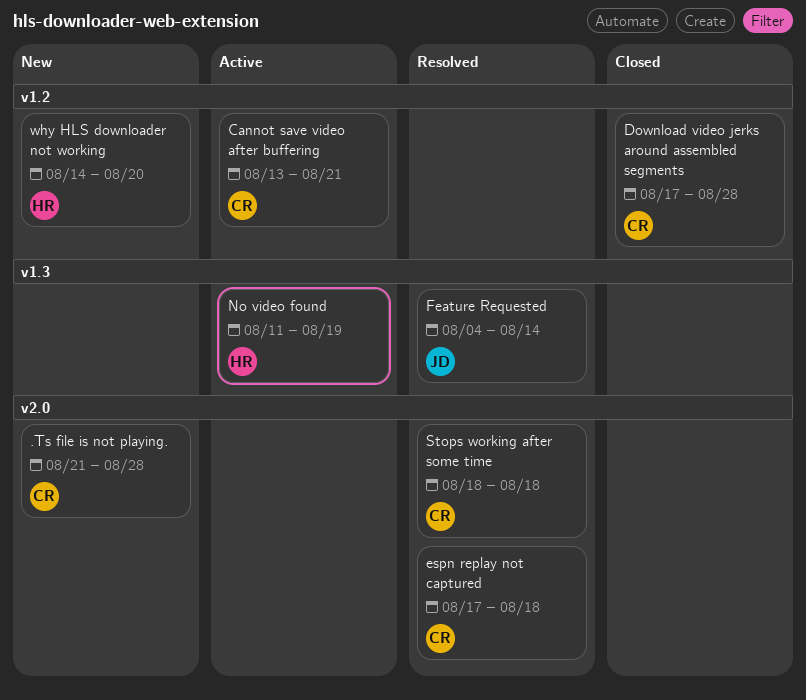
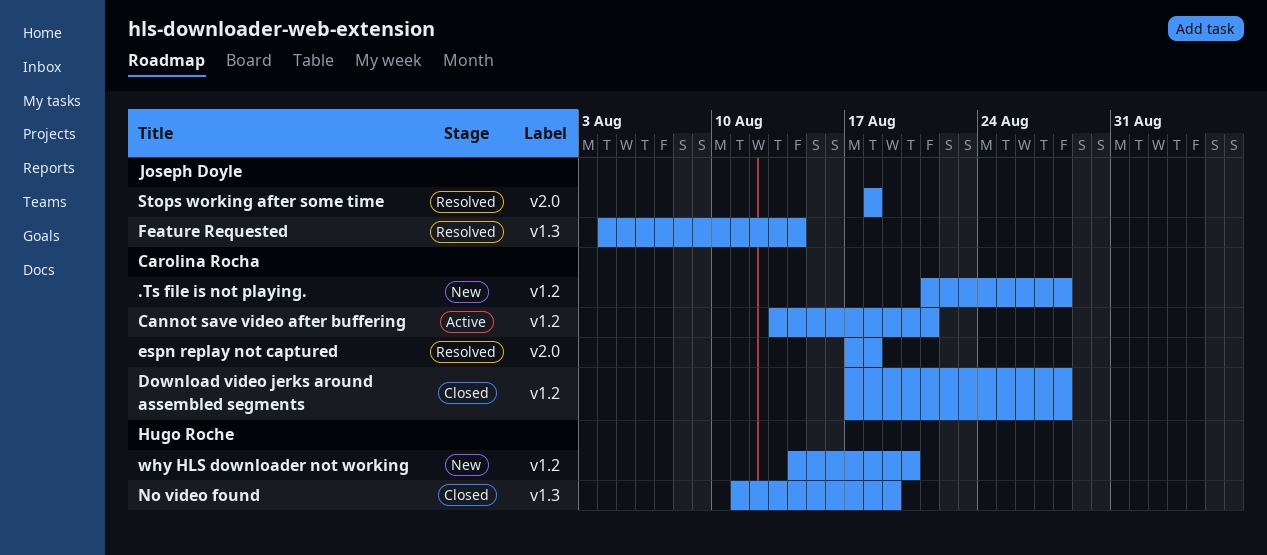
.Ts file is not playing., label: v2.0 -> v1.2
No video found, status: Active -> Closed
Stops working after some time, owner: Carolina Rocha -> Joseph Doyle

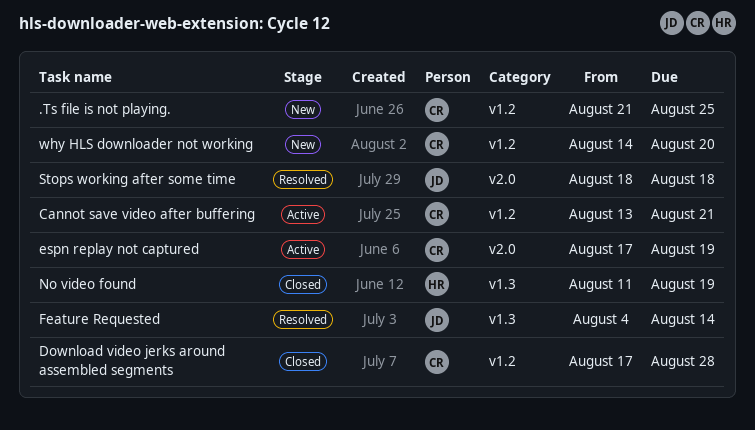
.Ts file is not playing., due: Aug 28 -> Aug 25
espn replay not captured, status: Resolved -> Active
espn replay not captured, due: Aug 18 -> Aug 19
why HLS downloader not working, owner: Hugo Roche -> Carolina Rocha

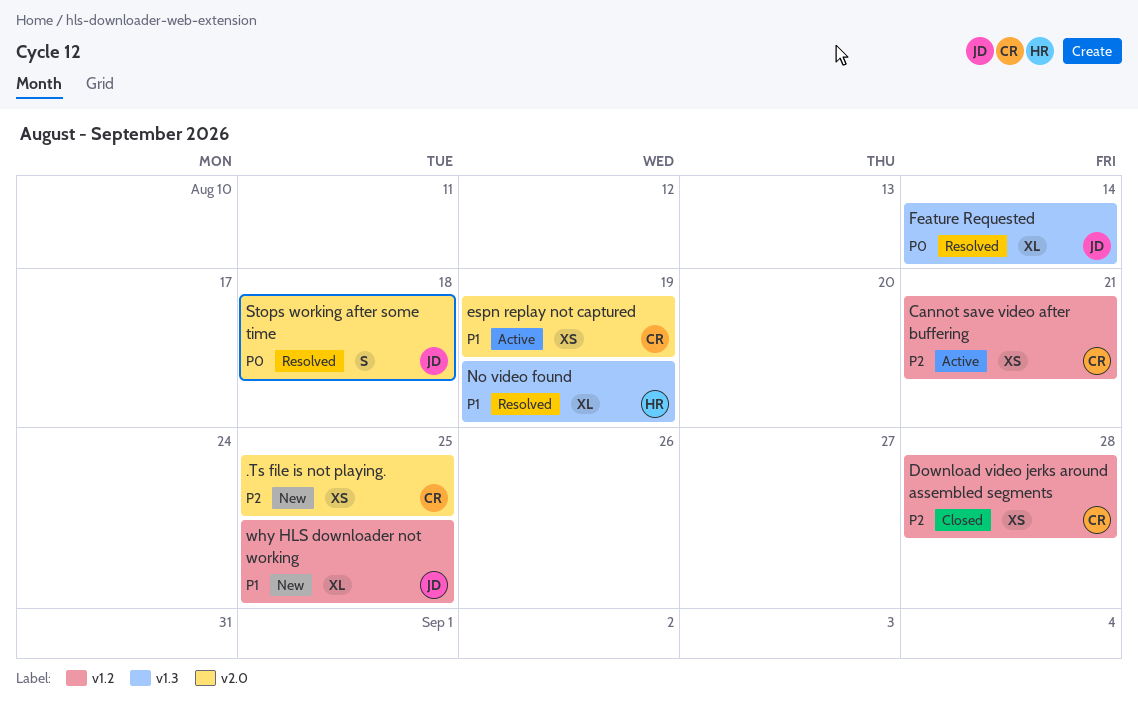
.Ts file is not playing., label: v1.2 -> v2.0
No video found, status: Closed -> Resolved
why HLS downloader not working, owner: CR -> JD
why HLS downloader not working, due: Aug 20 -> Aug 25

